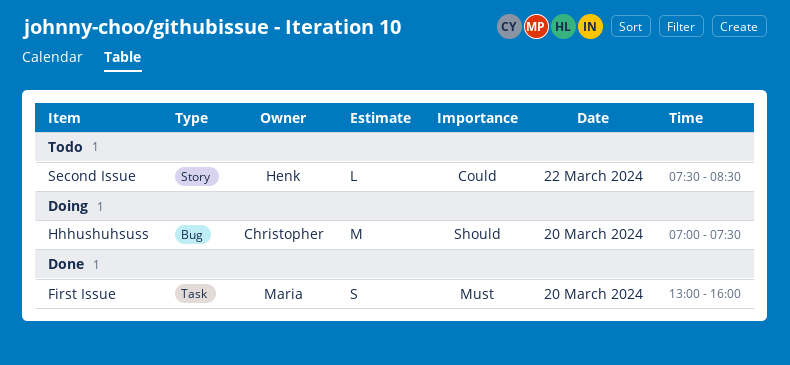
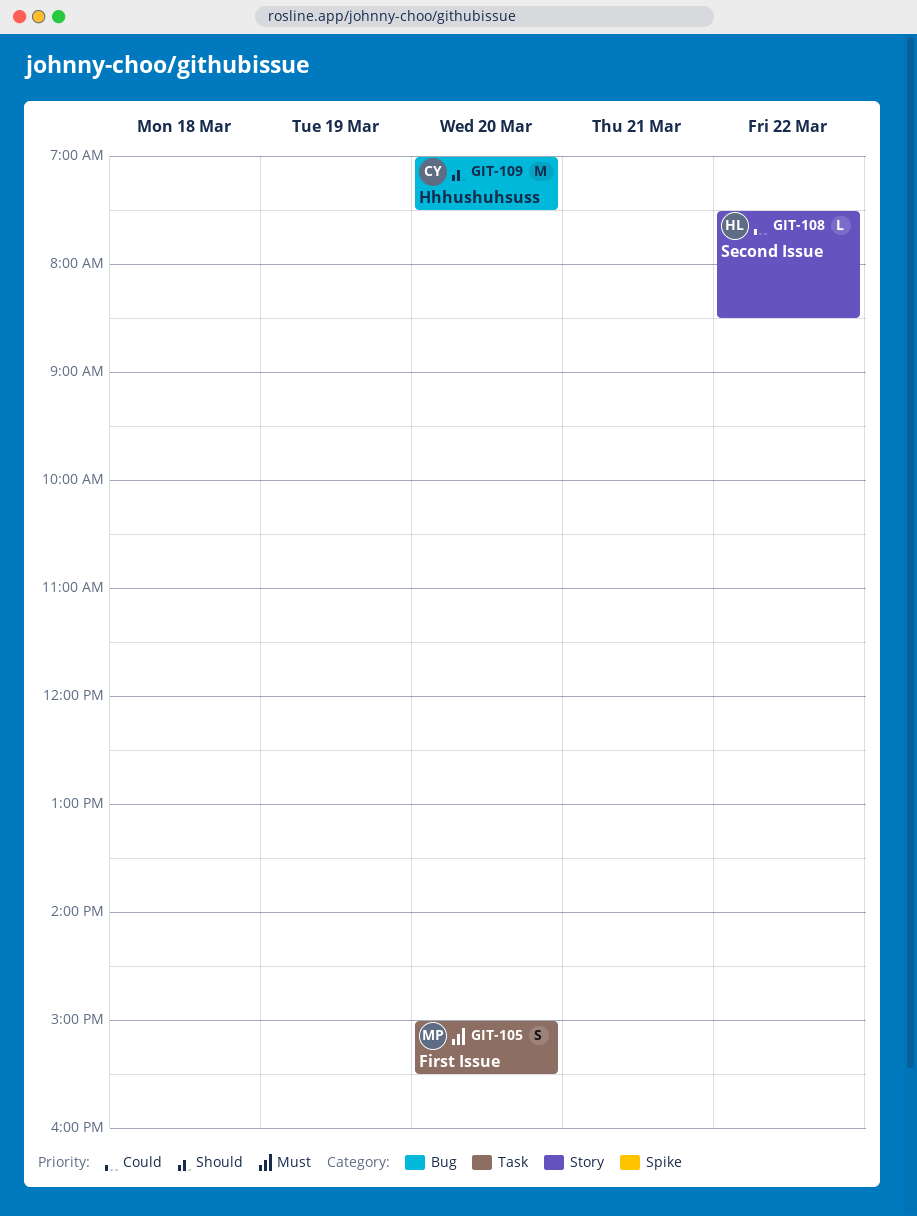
First Issue, begins: 13:00 -> 15:00
First Issue, ends: 16:00 -> 15:30

